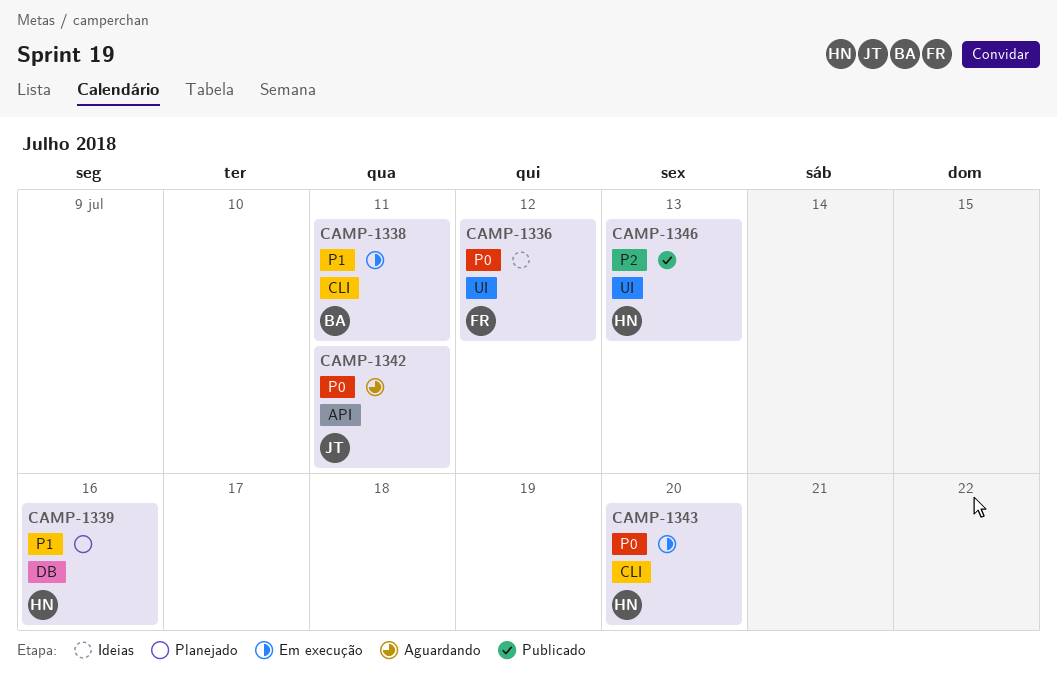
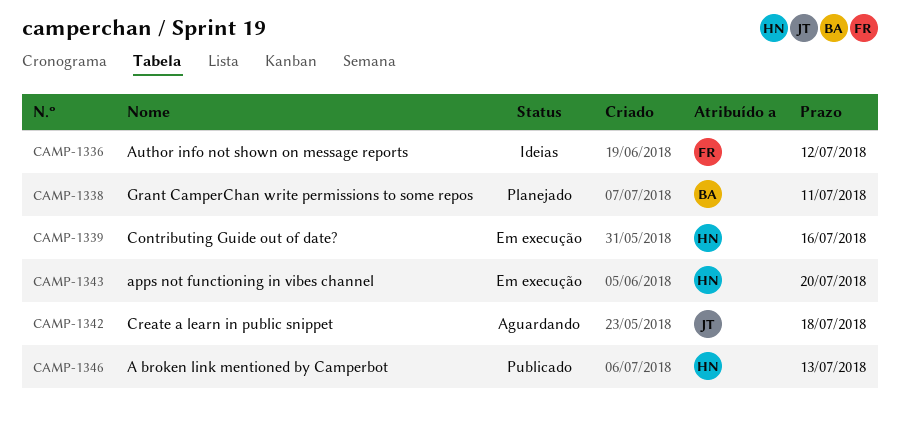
CAMP-1338, status: Em execução -> Planejado
CAMP-1339, status: Planejado -> Em execução
CAMP-1342, due: Jul 11 -> Jul 18

